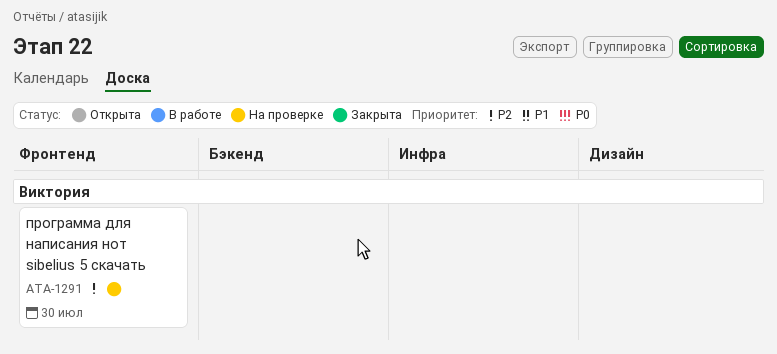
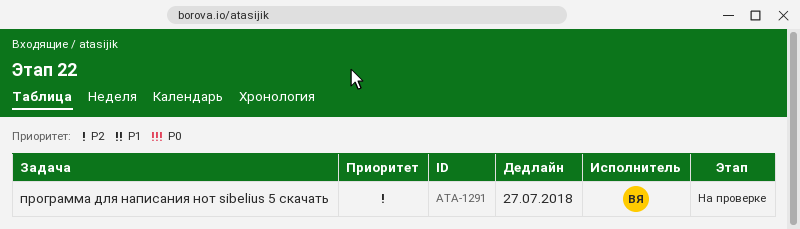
ATA-1291, due: Jul 30 -> Jul 27

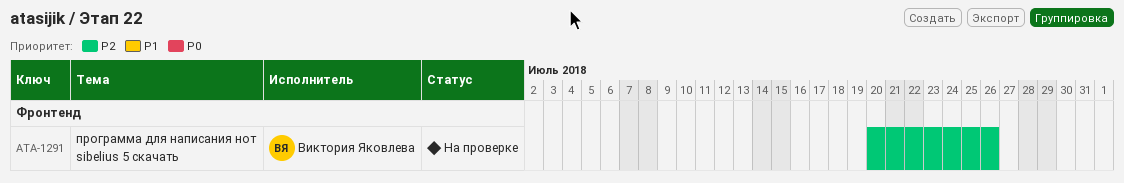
ATA-1291, due: Jul 27 -> Jul 26

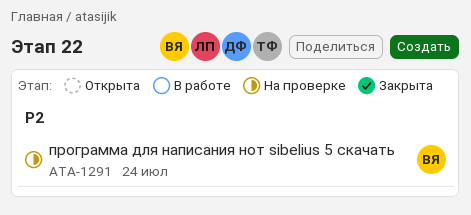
ATA-1291, due: Jul 26 -> Jul 24

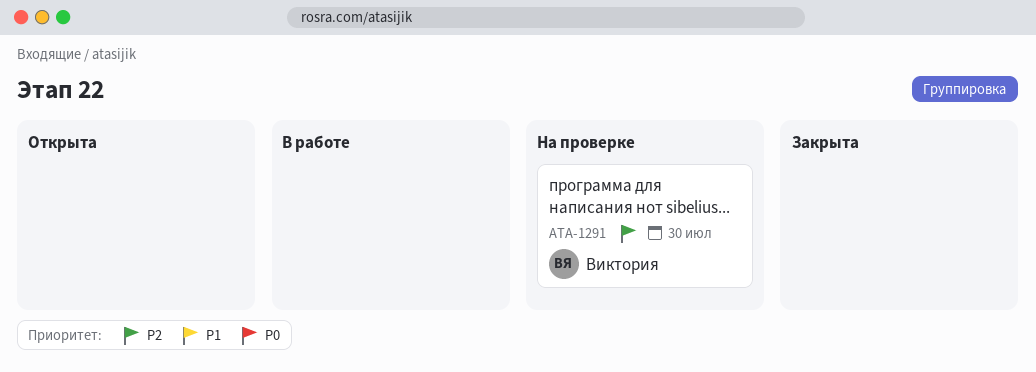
ATA-1291, due: Jul 24 -> Jul 30

